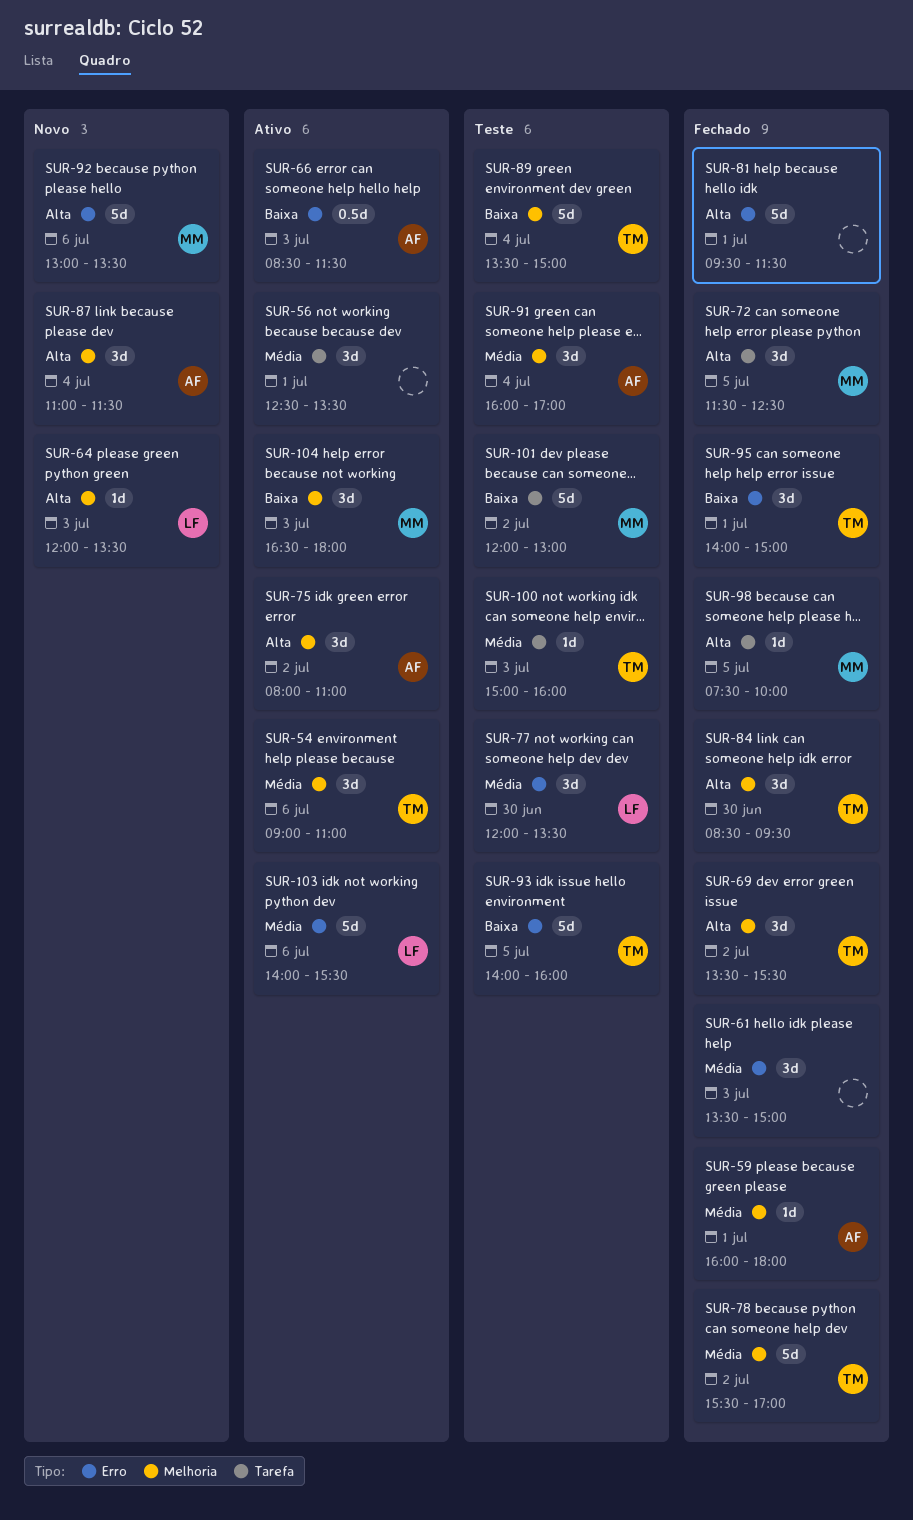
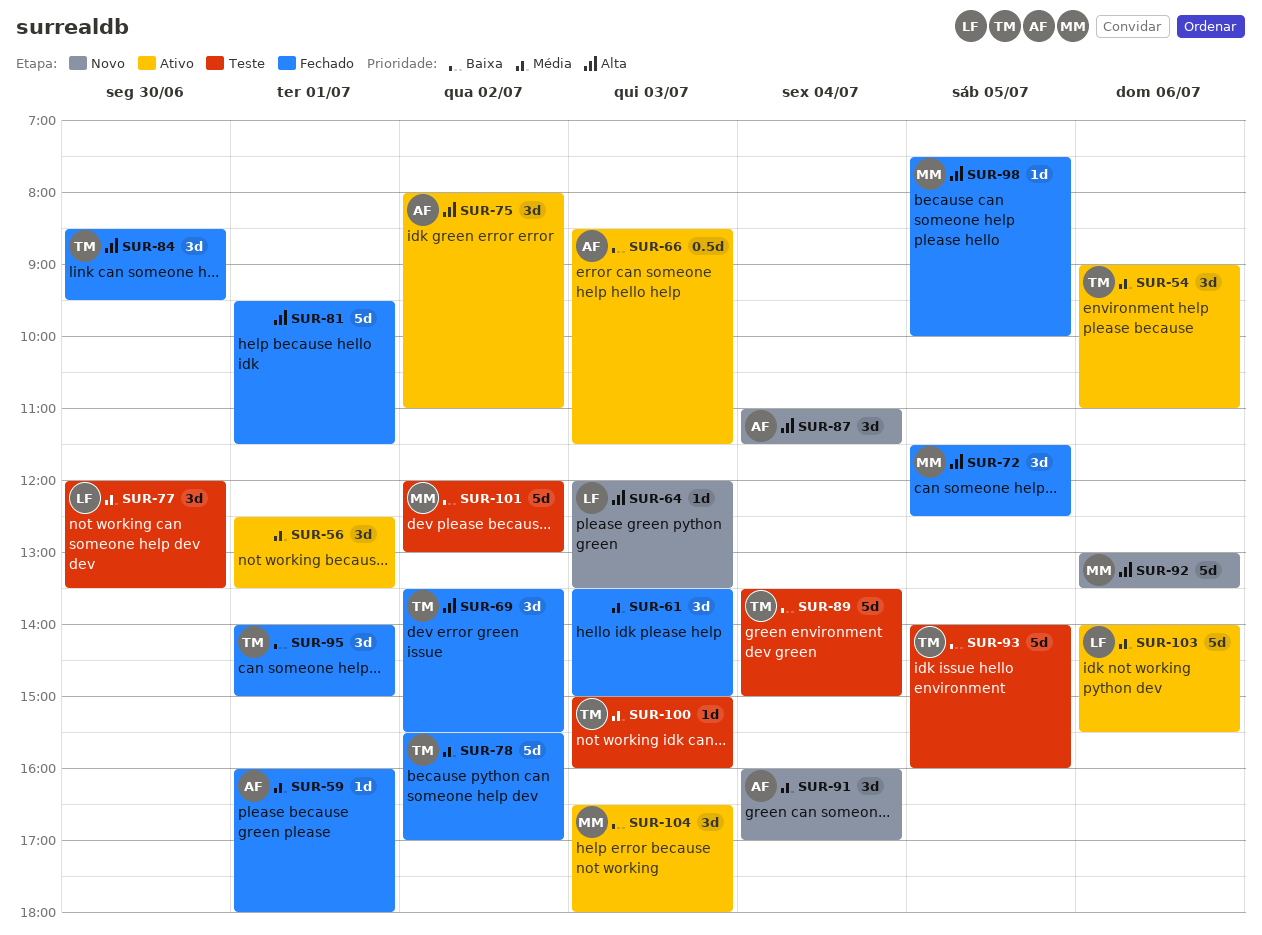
SUR-91, status: Teste -> Novo

